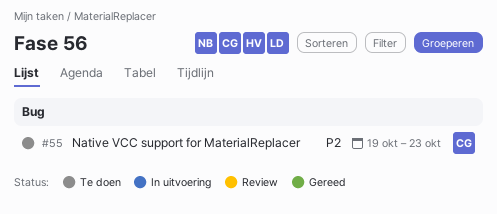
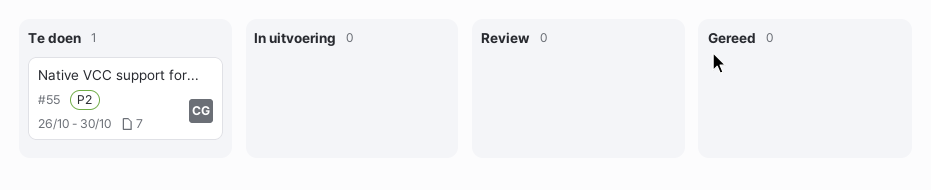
#55, start: Oct 19 -> Oct 26
#55, due: Oct 23 -> Oct 30

